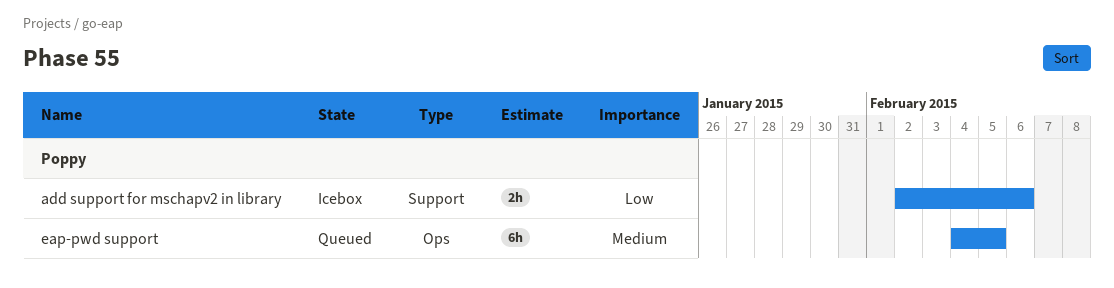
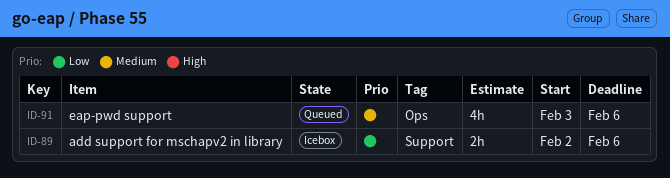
eap-pwd support, estimate: 6h -> 4h
eap-pwd support, start: Feb 4 -> Feb 3
eap-pwd support, due: Feb 5 -> Feb 6

